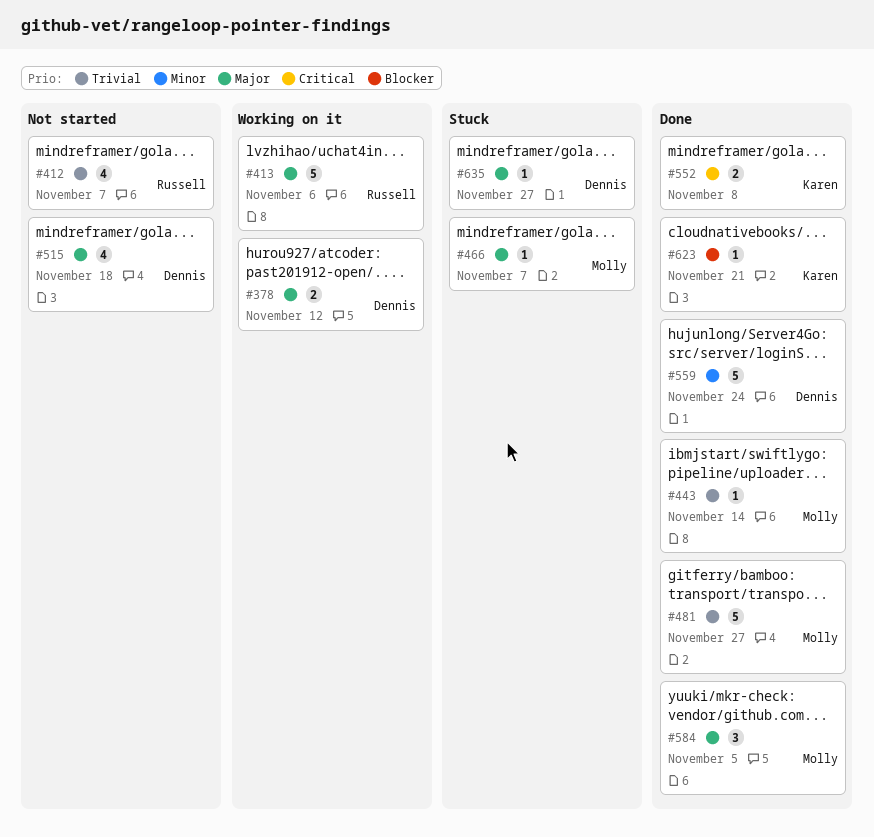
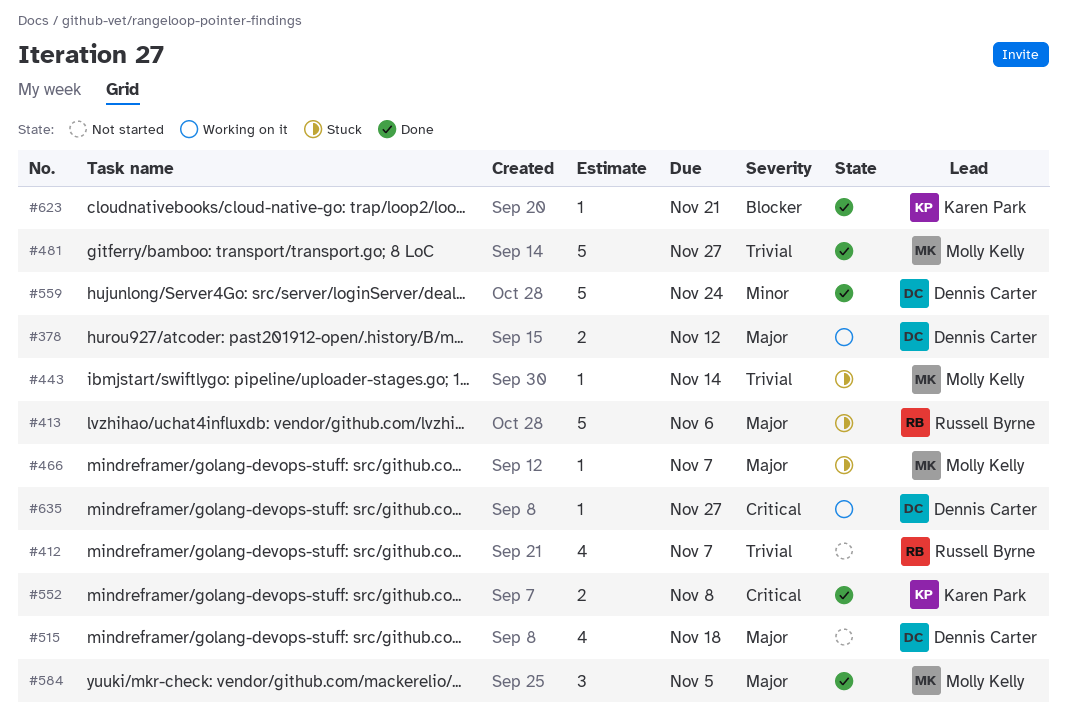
#413, status: Working on it -> Stuck
#443, status: Done -> Stuck
#635, status: Stuck -> Working on it
#635, priority: Major -> Critical

